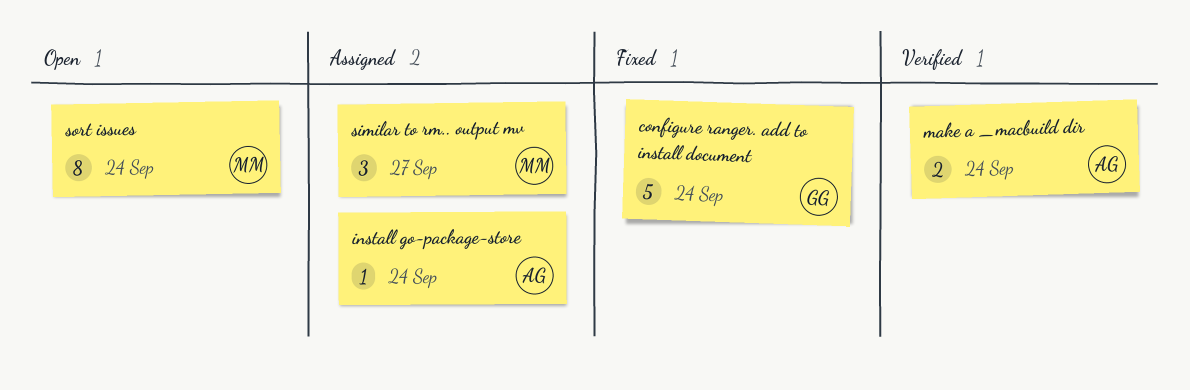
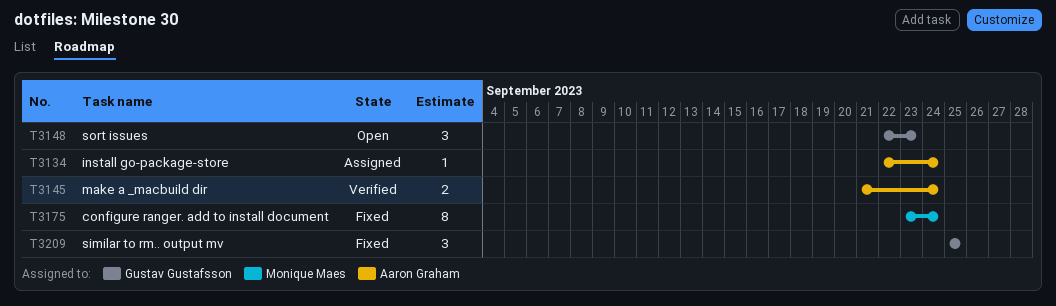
configure ranger. add to install document, owner: Gustav Gustafsson -> Monique Maes
configure ranger. add to install document, estimate: 5 -> 8
similar to rm.. output mv, status: Assigned -> Fixed
similar to rm.. output mv, owner: Monique Maes -> Gustav Gustafsson
similar to rm.. output mv, due: Sep 27 -> Sep 25
sort issues, owner: Monique Maes -> Gustav Gustafsson
sort issues, estimate: 8 -> 3
sort issues, due: Sep 24 -> Sep 23

